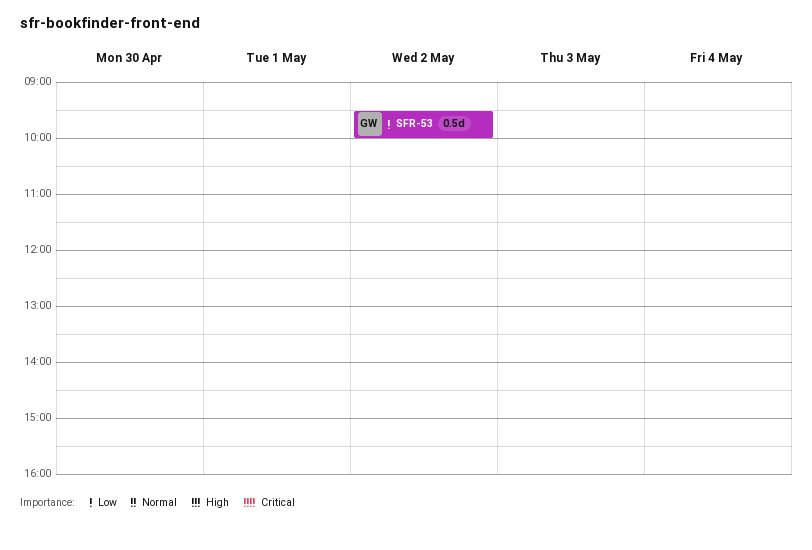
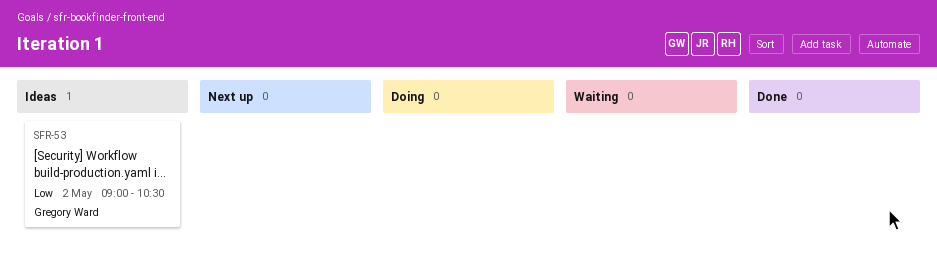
SFR-53, begins: 09:30 -> 09:00
SFR-53, ends: 10:00 -> 10:30

